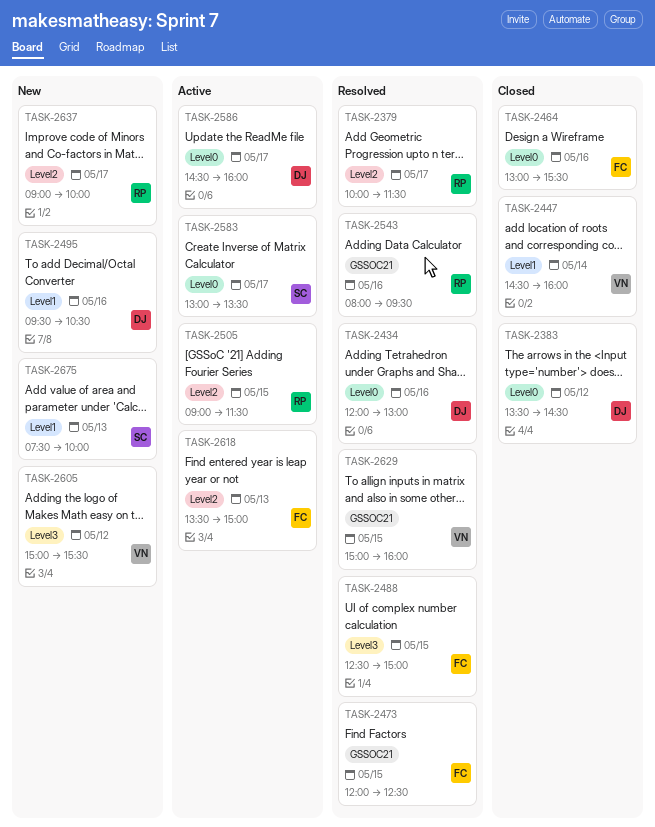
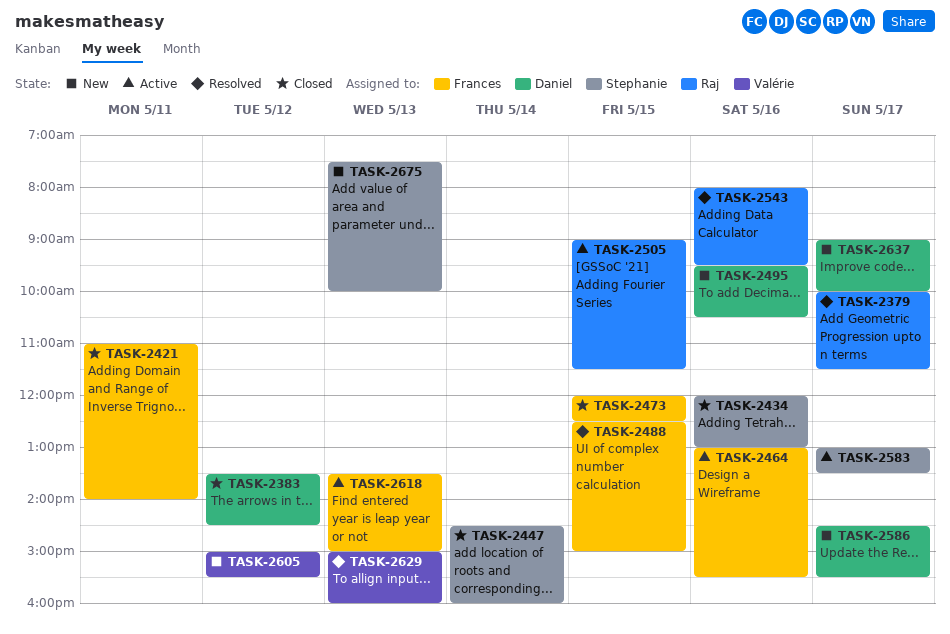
TASK-2421: none -> present
TASK-2434, status: Resolved -> Closed
TASK-2434, owner: Daniel -> Stephanie
TASK-2447, owner: Valérie -> Stephanie
TASK-2464, status: Closed -> Active
TASK-2473, status: Resolved -> Closed
TASK-2586, status: Active -> New
TASK-2586, ends: 16:00 -> 15:30
TASK-2629, day: May 15 -> May 13
TASK-2637, owner: Raj -> Daniel

